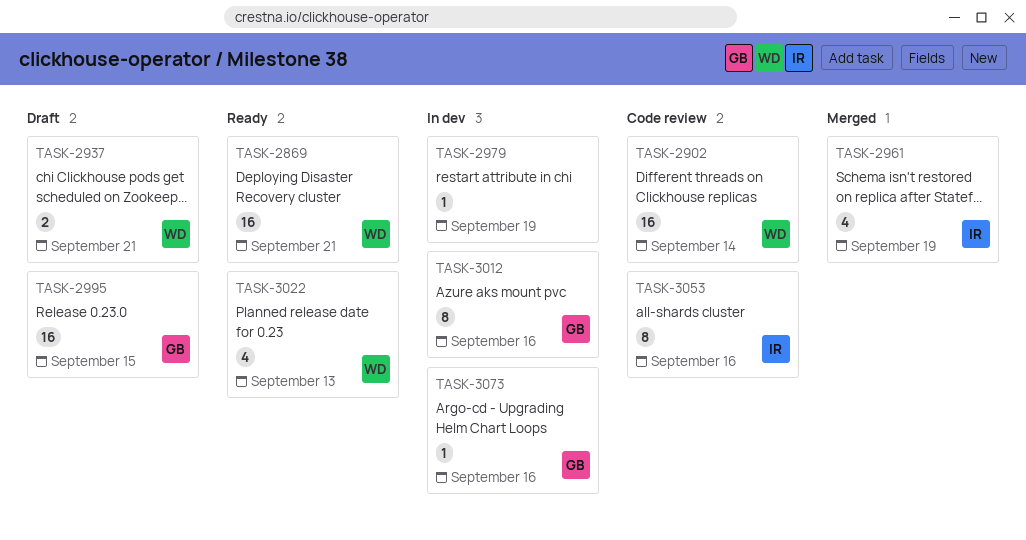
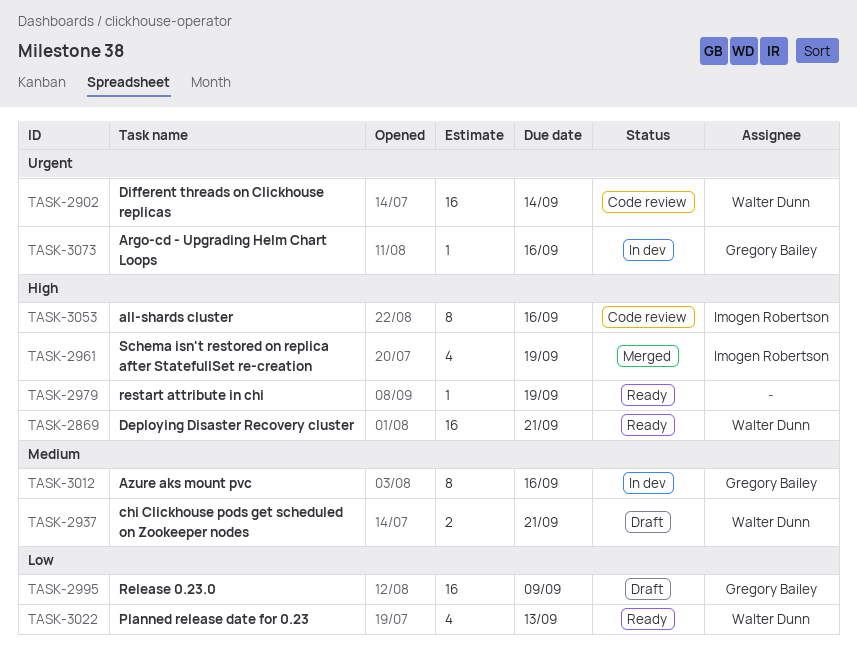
TASK-2979, status: In dev -> Ready
TASK-2995, due: Sep 15 -> Sep 9

